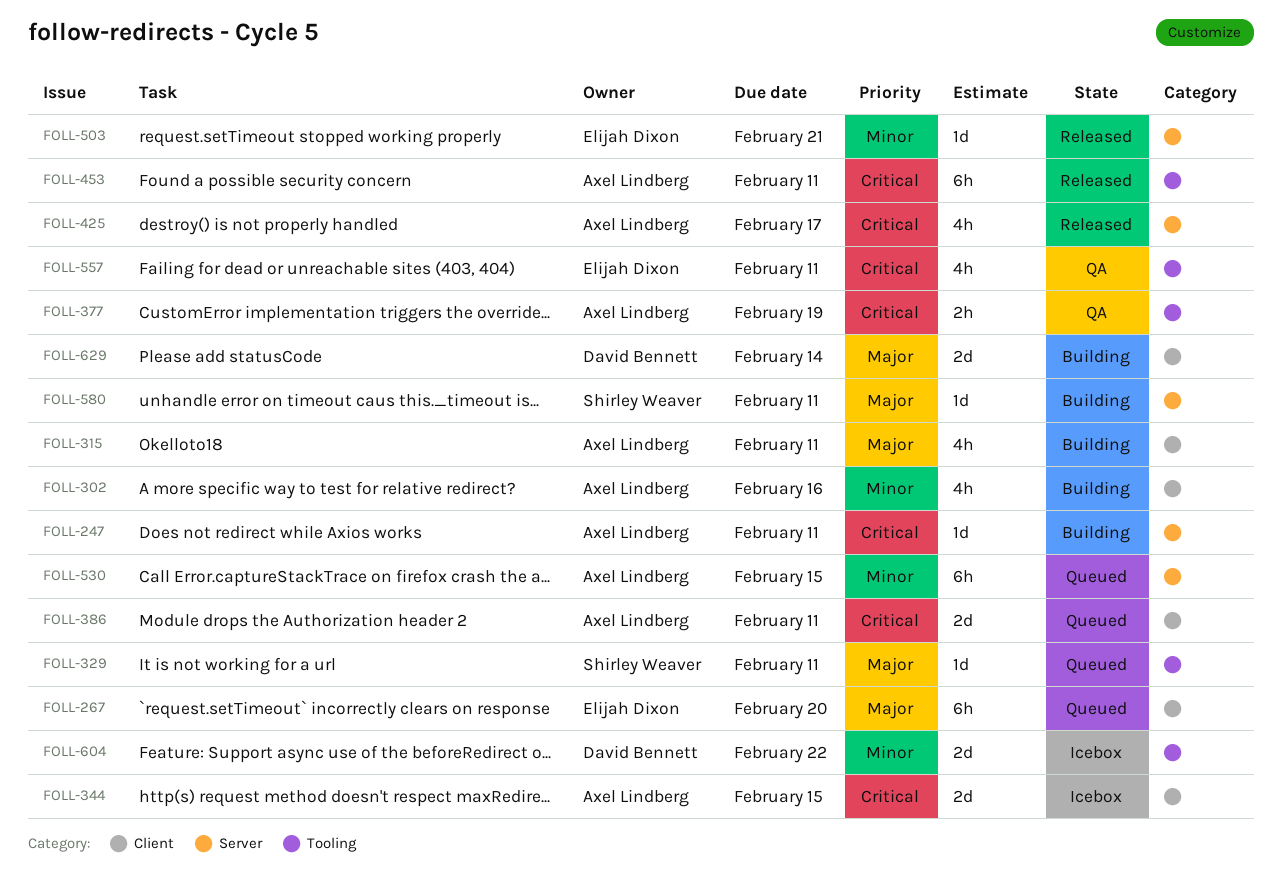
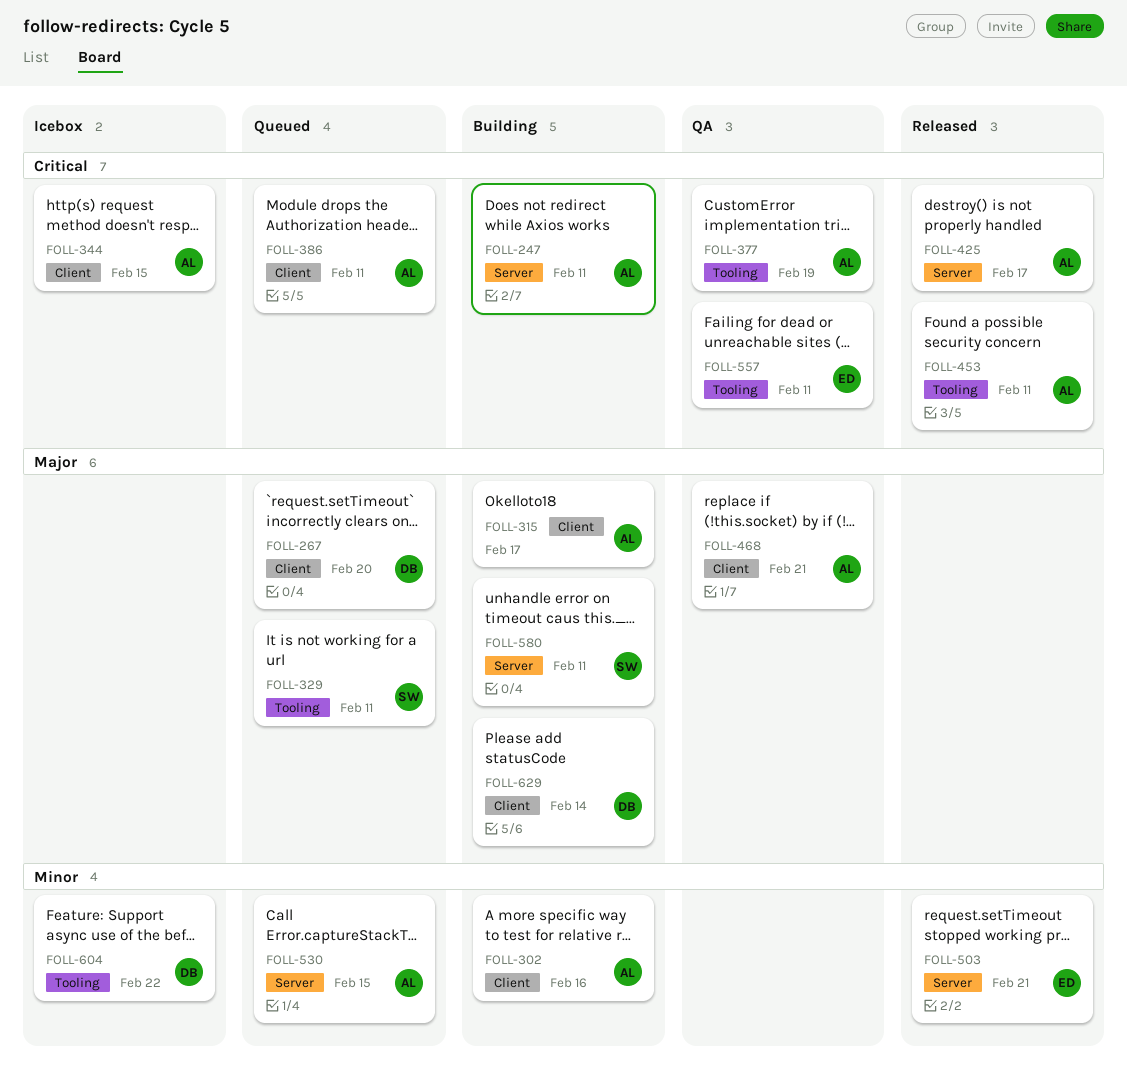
FOLL-267, owner: Elijah Dixon -> David Bennett
FOLL-315, due: Feb 11 -> Feb 17
FOLL-468: none -> present

